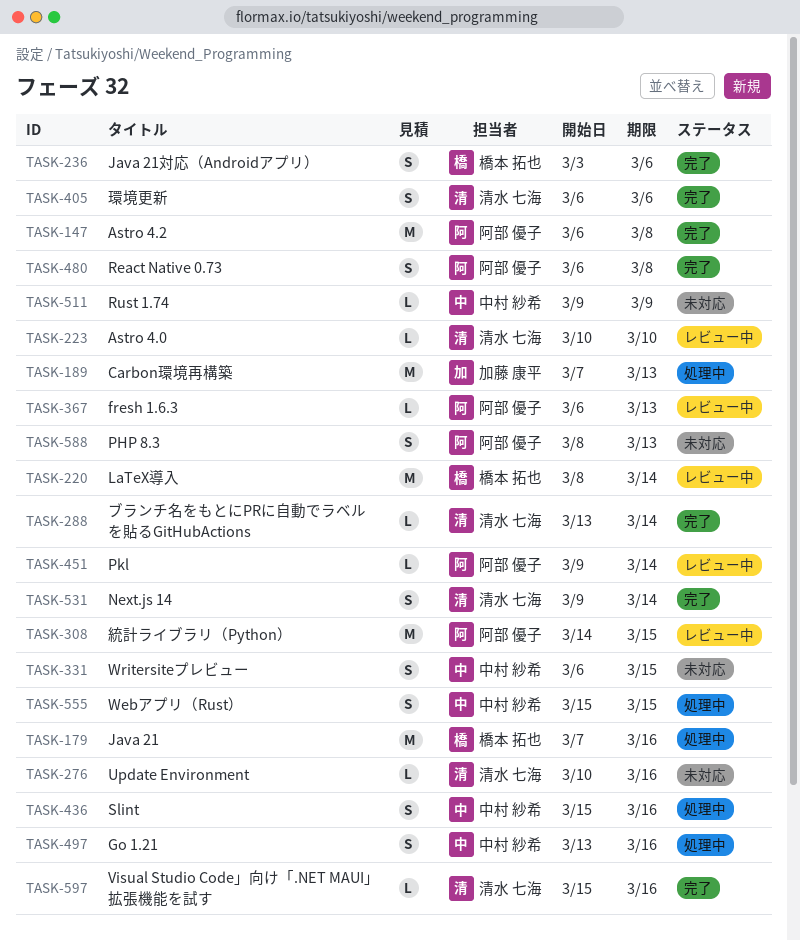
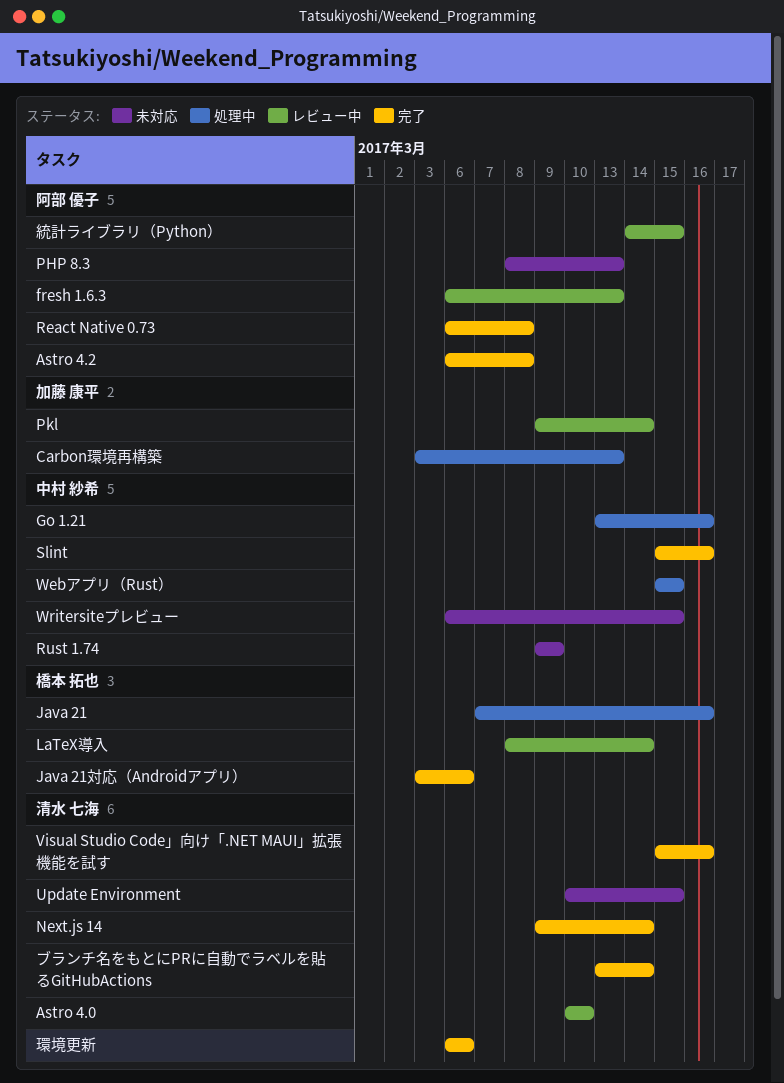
Carbon環境再構築, start: Mar 7 -> Mar 3
Pkl, owner: 阿部 優子 -> 加藤 康平
Slint, status: 処理中 -> 完了
Update Environment, due: Mar 16 -> Mar 15

